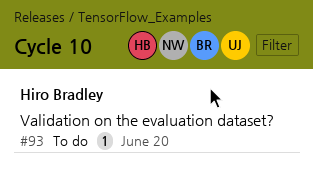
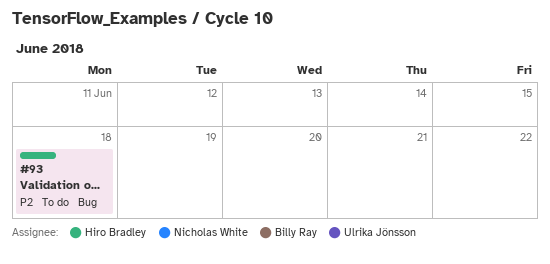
#93, due: Jun 20 -> Jun 18

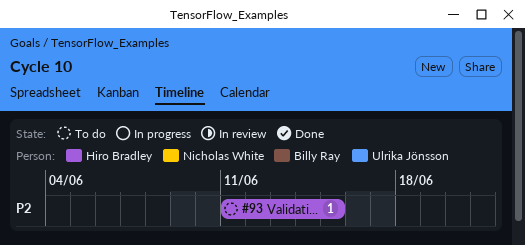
#93, due: Jun 18 -> Jun 15

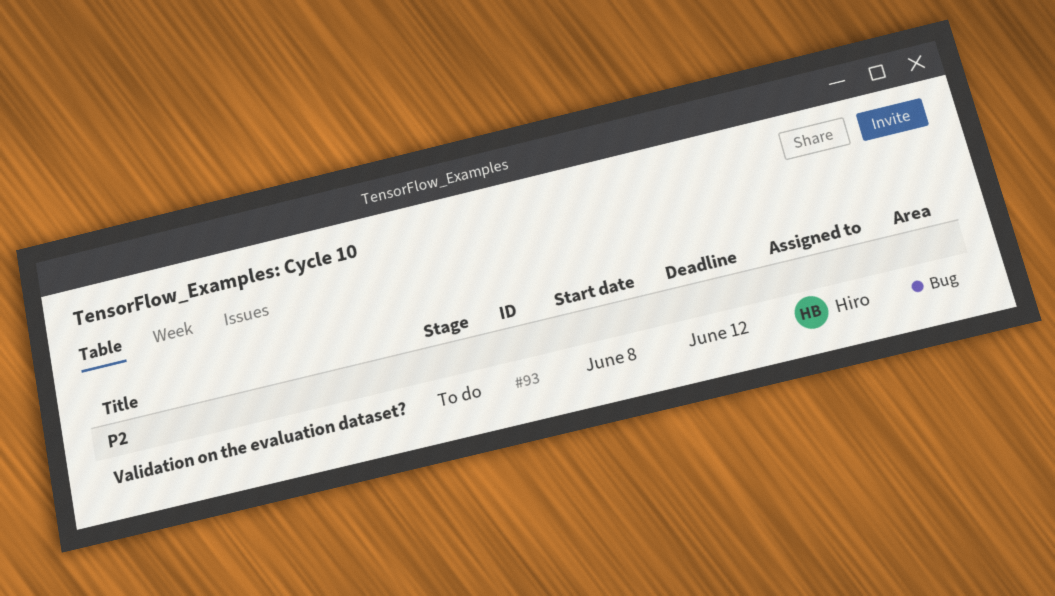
#93, start: Jun 11 -> Jun 8
#93, due: Jun 15 -> Jun 12

